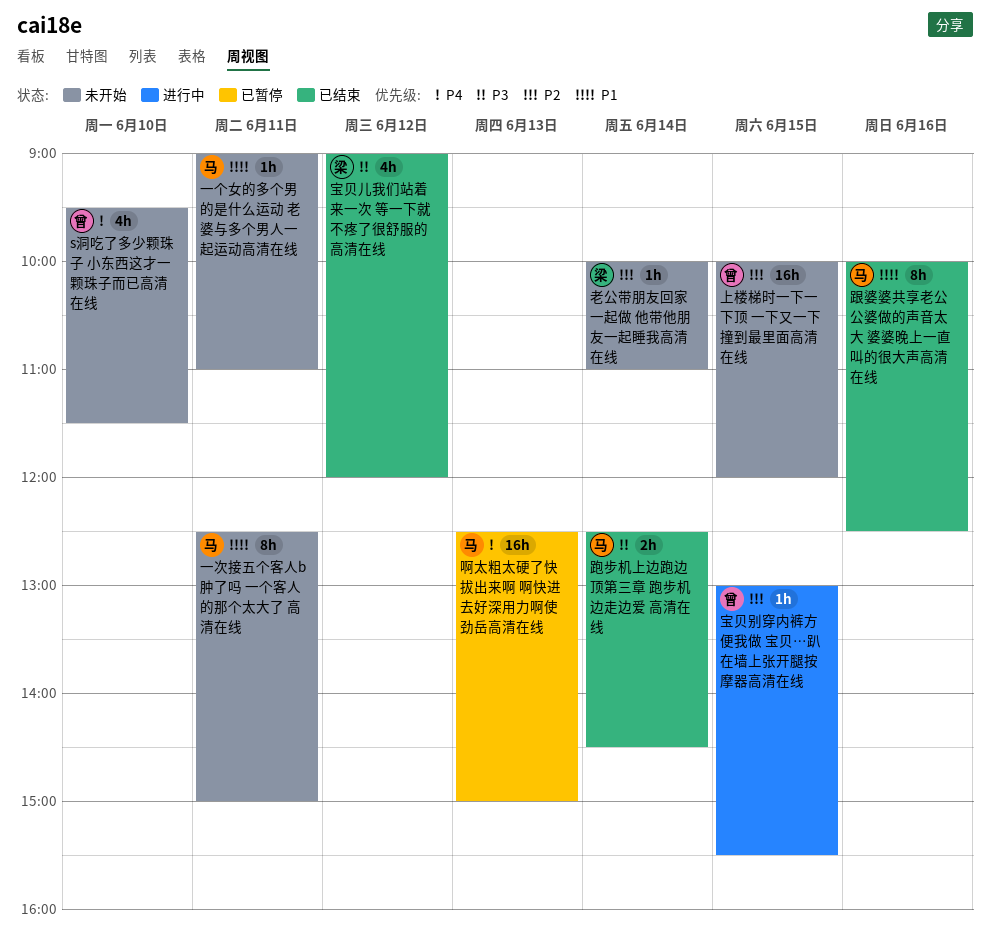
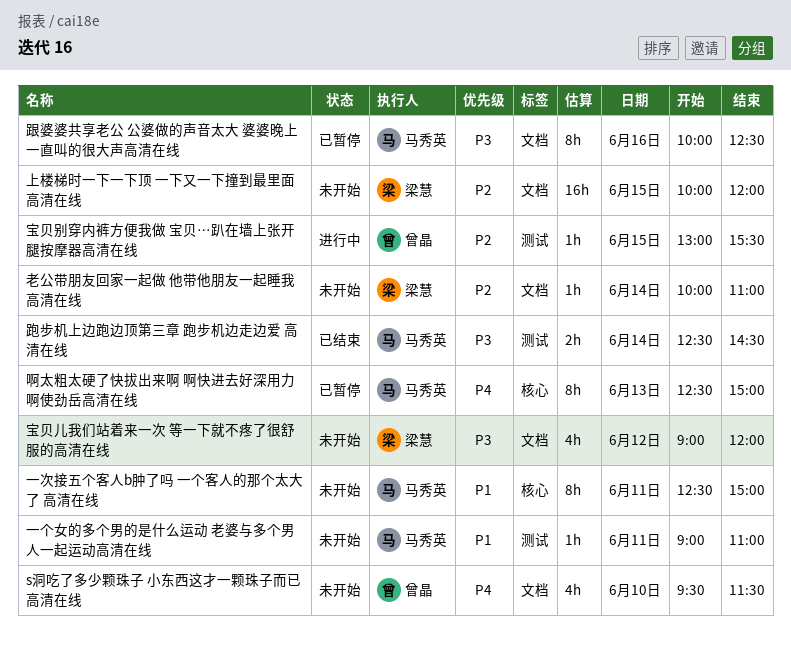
上楼梯时一下一下顶 一下又一下撞到最里面高清在线, owner: 曾晶 -> 梁慧
啊太粗太硬了快拔出来啊 啊快进去好深用力啊使劲岳高清在线, estimate: 16h -> 8h
宝贝儿我们站着来一次 等一下就不疼了很舒服的高清在线, status: 已结束 -> 未开始
跟婆婆共享老公 公婆做的声音太大 婆婆晚上一直叫的很大声高清在线, status: 已结束 -> 已暂停
跟婆婆共享老公 公婆做的声音太大 婆婆晚上一直叫的很大声高清在线, priority: P1 -> P3

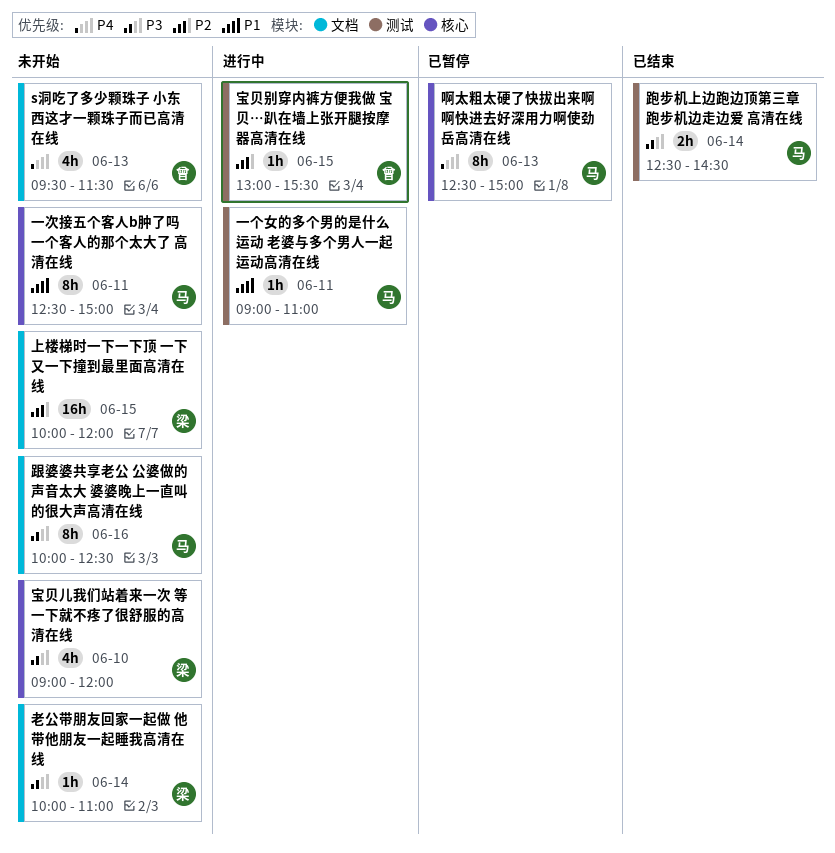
s洞吃了多少颗珠子 小东西这才一颗珠子而已高清在线, day: Jun 10 -> Jun 13
一个女的多个男的是什么运动 老婆与多个男人一起运动高清在线, status: 未开始 -> 进行中
宝贝儿我们站着来一次 等一下就不疼了很舒服的高清在线, label: 文档 -> 核心
宝贝儿我们站着来一次 等一下就不疼了很舒服的高清在线, day: Jun 12 -> Jun 10
老公带朋友回家一起做 他带他朋友一起睡我高清在线, priority: P2 -> P3
跟婆婆共享老公 公婆做的声音太大 婆婆晚上一直叫的很大声高清在线, status: 已暂停 -> 未开始

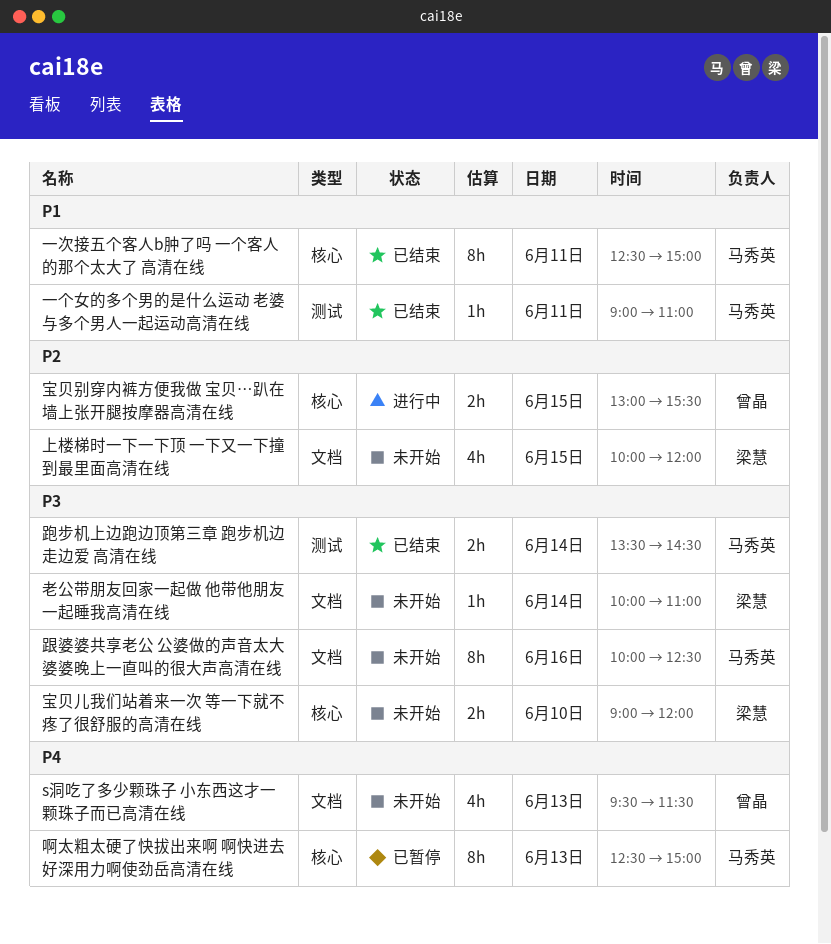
一个女的多个男的是什么运动 老婆与多个男人一起运动高清在线, status: 进行中 -> 已结束
一次接五个客人b肿了吗 一个客人的那个太大了 高清在线, status: 未开始 -> 已结束
上楼梯时一下一下顶 一下又一下撞到最里面高清在线, estimate: 16h -> 4h
宝贝儿我们站着来一次 等一下就不疼了很舒服的高清在线, estimate: 4h -> 2h
宝贝别穿内裤方便我做 宝贝…趴在墙上张开腿按摩器高清在线, label: 测试 -> 核心
宝贝别穿内裤方便我做 宝贝…趴在墙上张开腿按摩器高清在线, estimate: 1h -> 2h
跑步机上边跑边顶第三章 跑步机边走边爱 高清在线, begins: 12:30 -> 13:30

